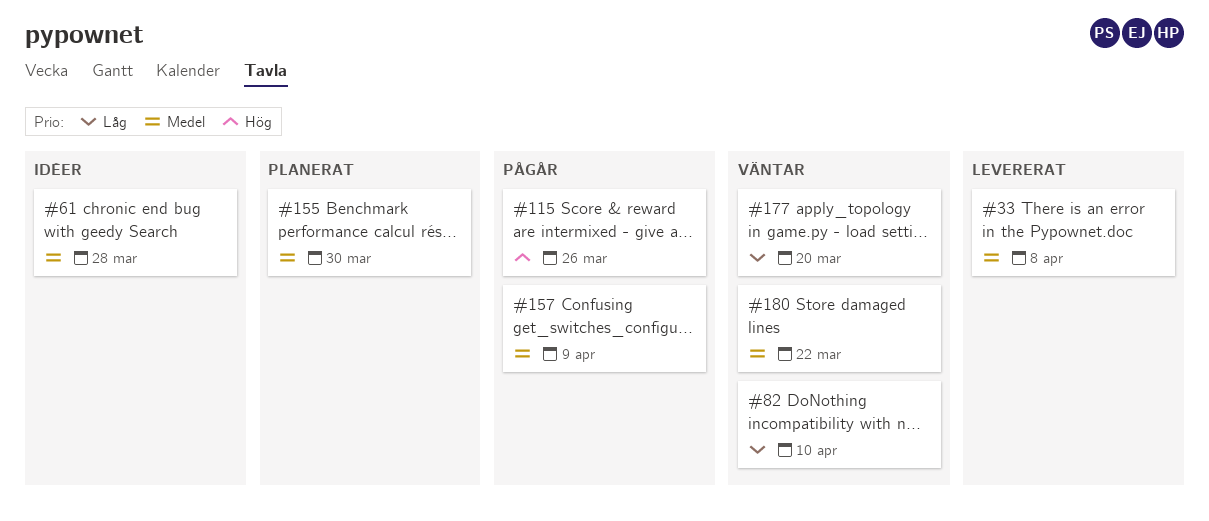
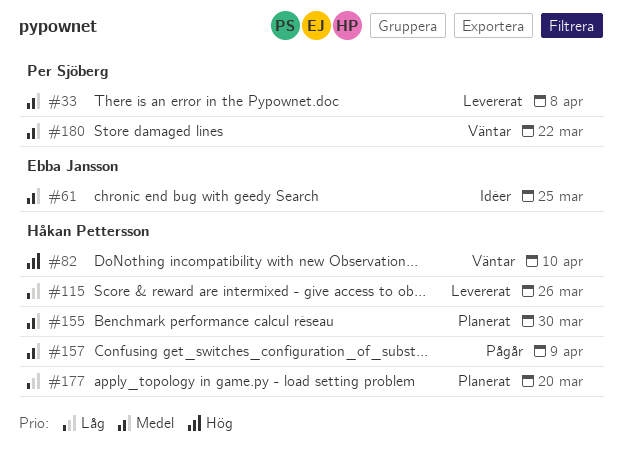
#61, due: Mar 28 -> Mar 25
#82, priority: Låg -> Hög
#115, status: Pågår -> Levererat
#115, priority: Hög -> Låg
#177, status: Väntar -> Planerat

